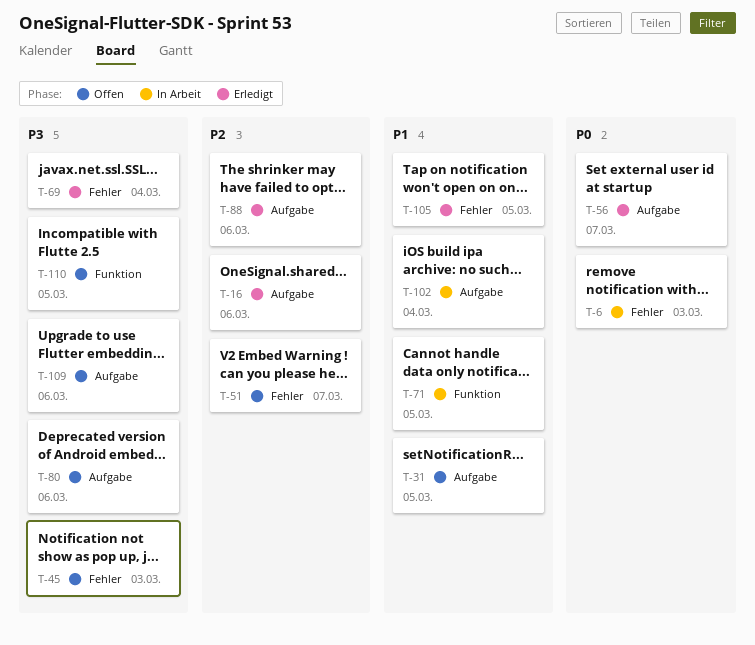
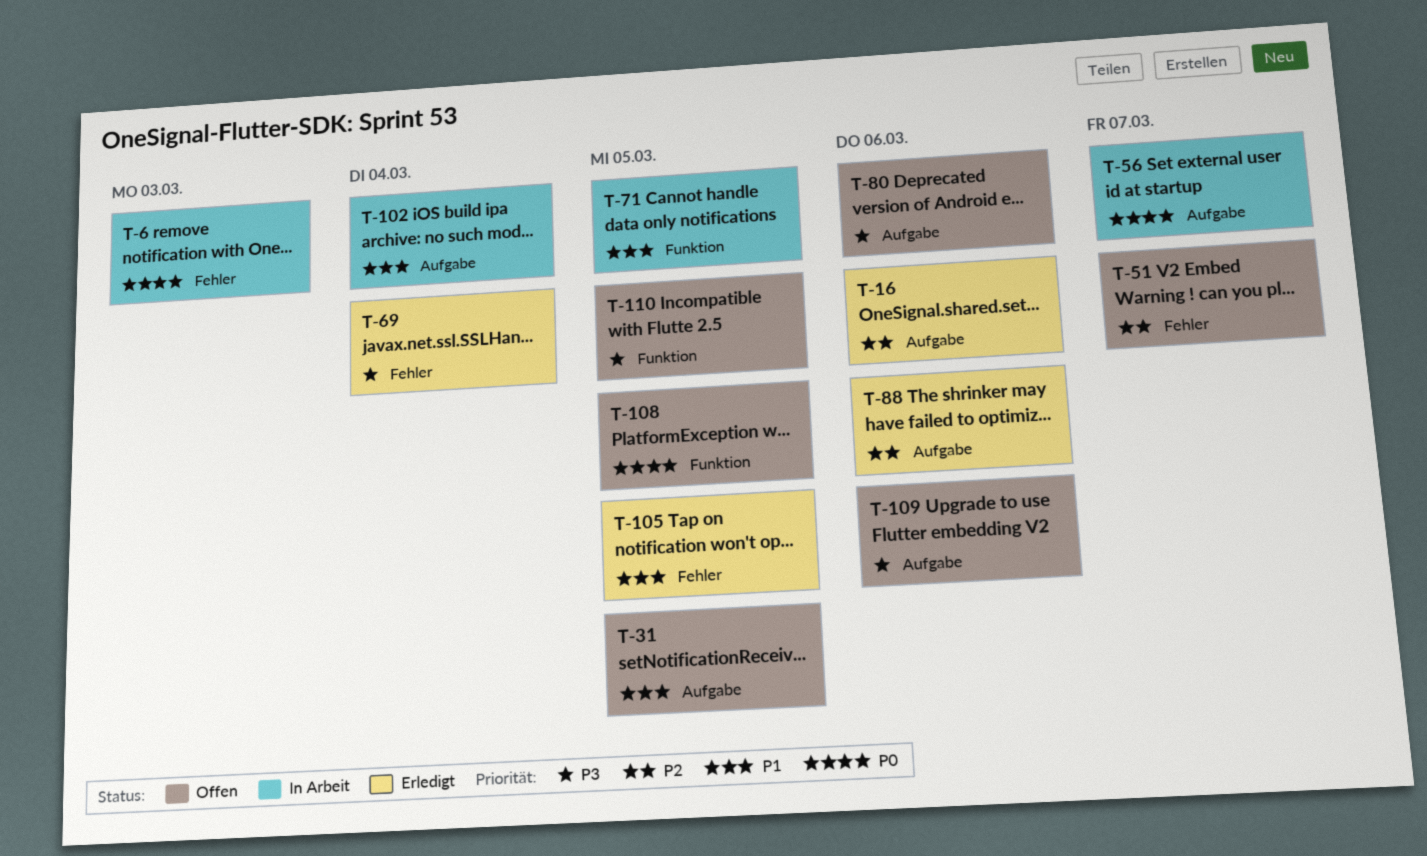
T-45: present -> none
T-56, status: Erledigt -> In Arbeit
T-108: none -> present

